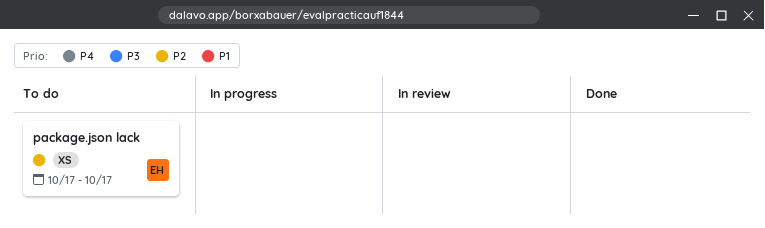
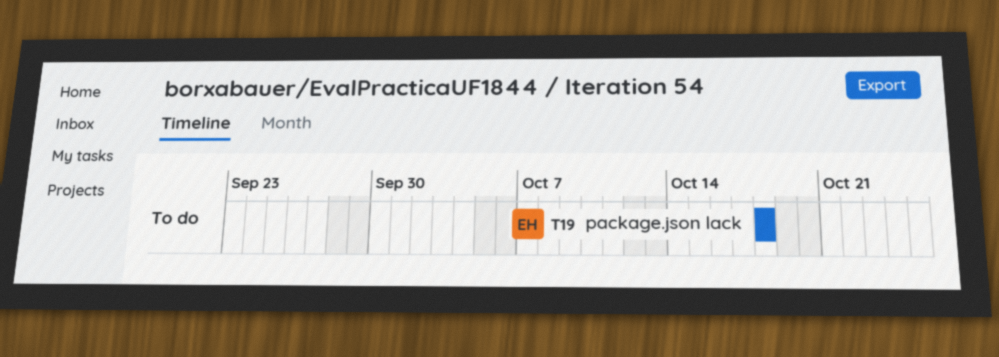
package.json lack, start: Oct 17 -> Oct 18
package.json lack, due: Oct 17 -> Oct 18

